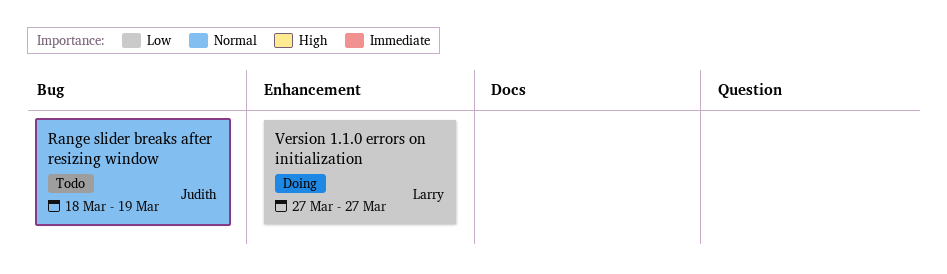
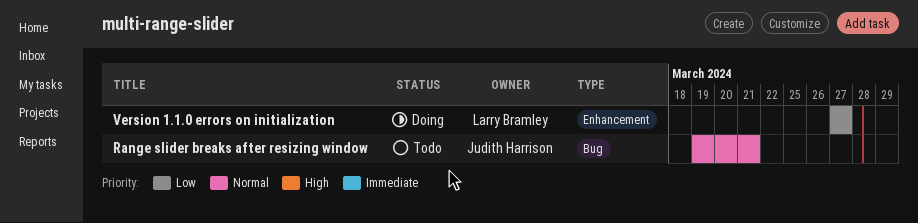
Range slider breaks after resizing window, start: Mar 18 -> Mar 19
Range slider breaks after resizing window, due: Mar 19 -> Mar 21

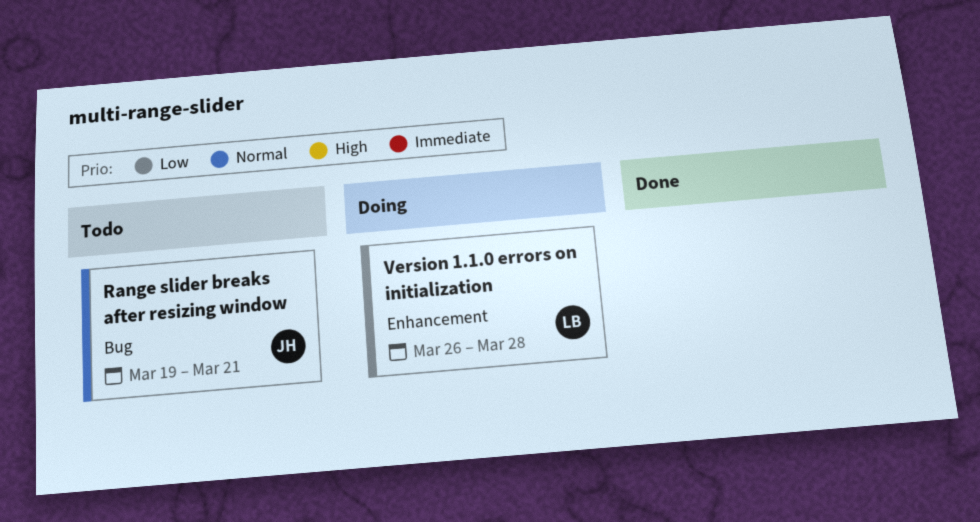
Version 1.1.0 errors on initialization, start: Mar 27 -> Mar 26
Version 1.1.0 errors on initialization, due: Mar 27 -> Mar 28

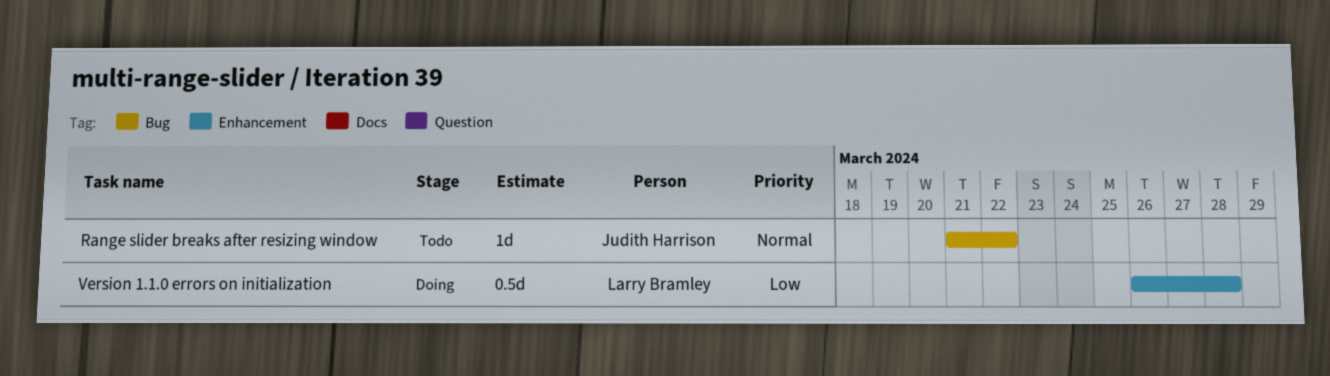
Range slider breaks after resizing window, start: Mar 19 -> Mar 21
Range slider breaks after resizing window, due: Mar 21 -> Mar 22

